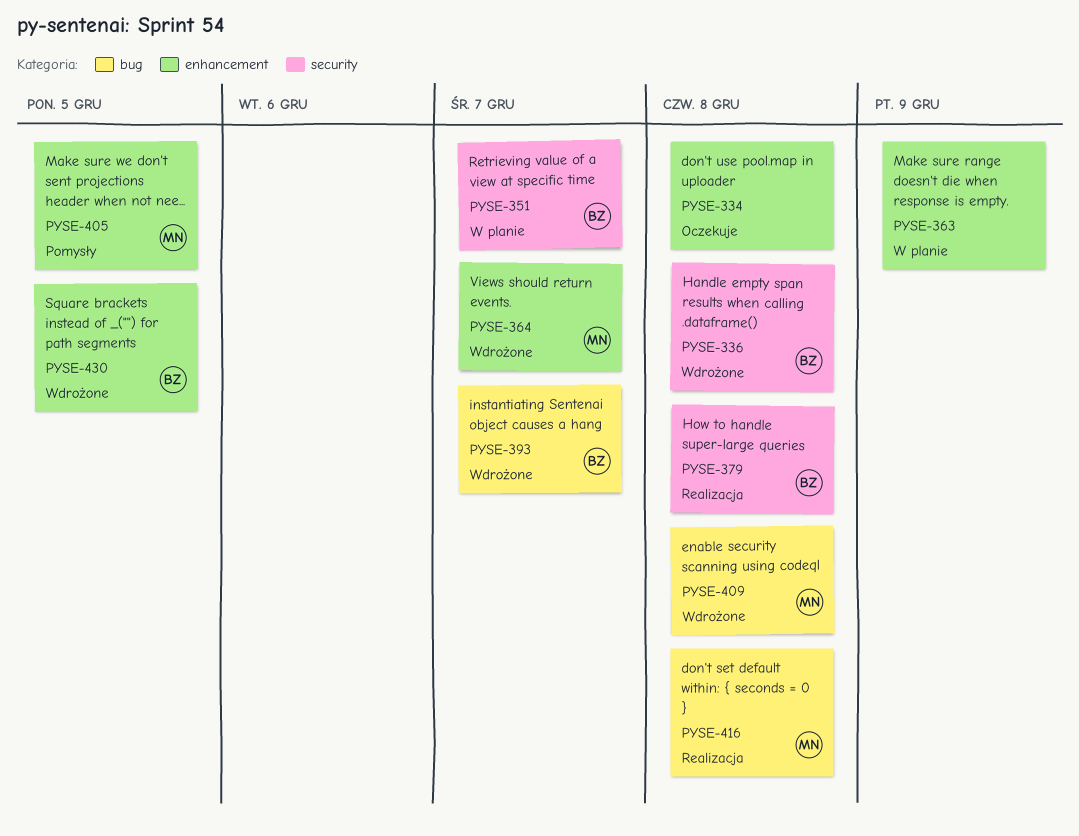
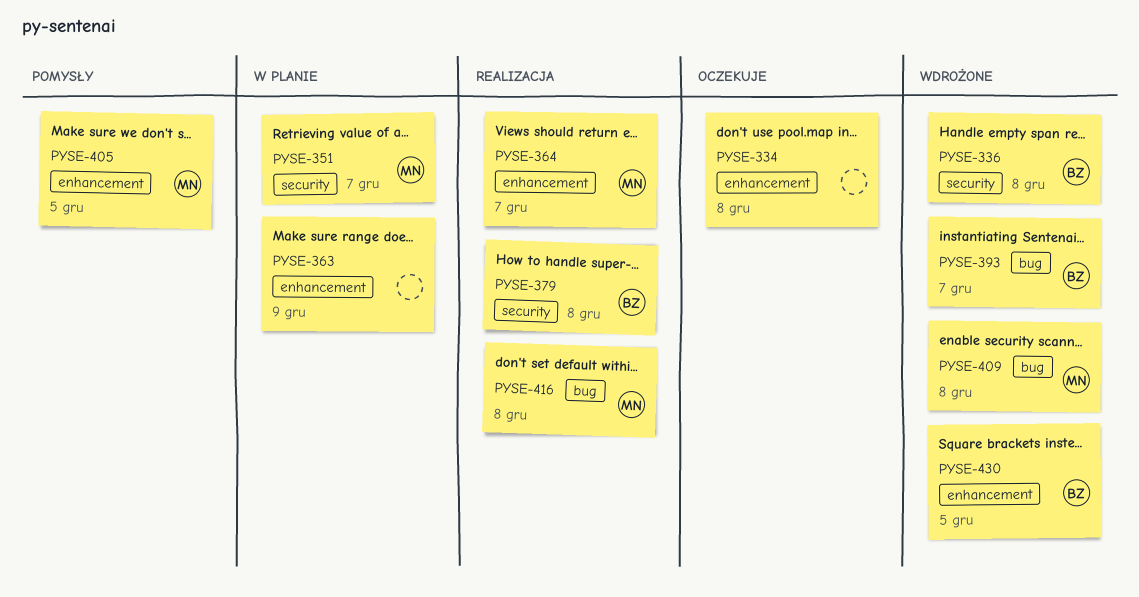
PYSE-351, owner: BZ -> MN
PYSE-364, status: Wdrożone -> Realizacja

